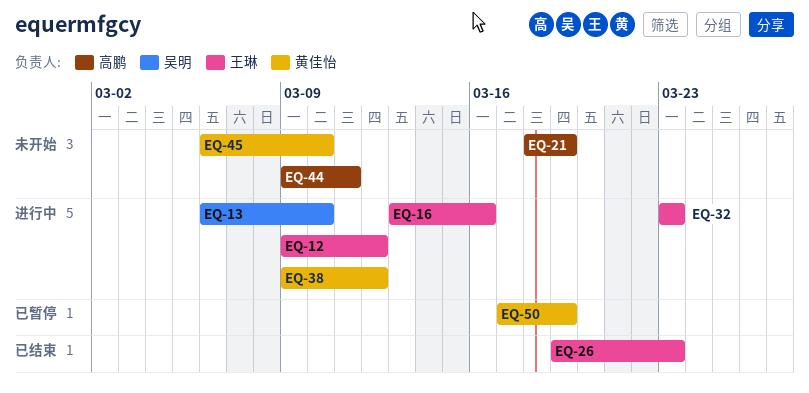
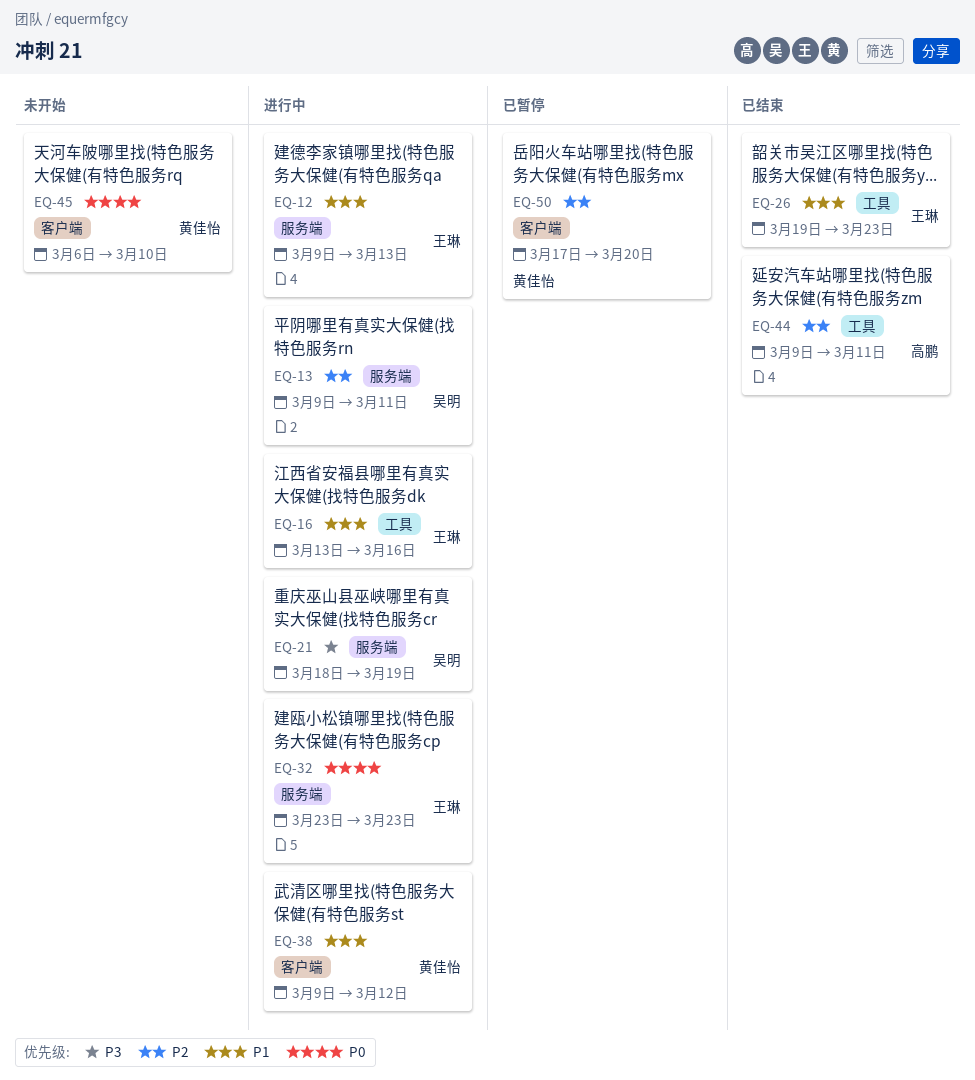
EQ-12, due: Mar 12 -> Mar 13
EQ-13, start: Mar 6 -> Mar 9
EQ-13, due: Mar 10 -> Mar 11
EQ-21, status: 未开始 -> 进行中
EQ-21, owner: 高鹏 -> 吴明
EQ-44, status: 未开始 -> 已结束
EQ-50, due: Mar 19 -> Mar 20

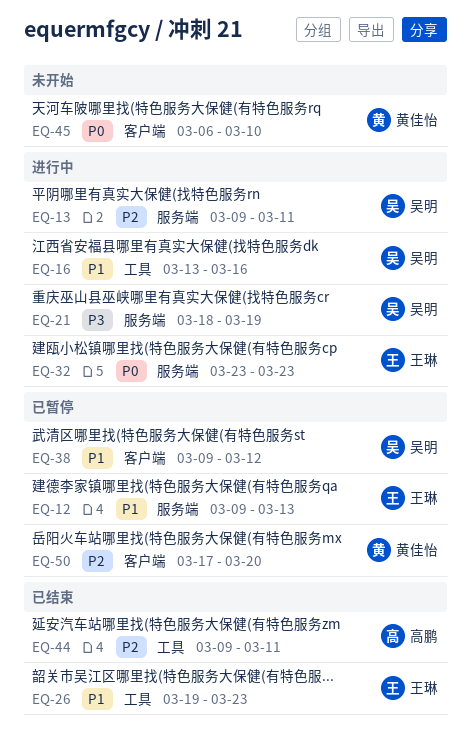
EQ-12, status: 进行中 -> 已暂停
EQ-16, owner: 王琳 -> 吴明
EQ-38, status: 进行中 -> 已暂停
EQ-38, owner: 黄佳怡 -> 吴明

